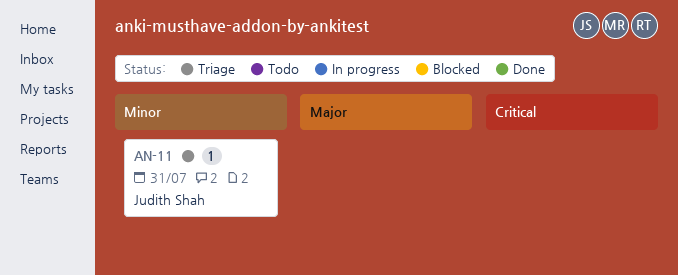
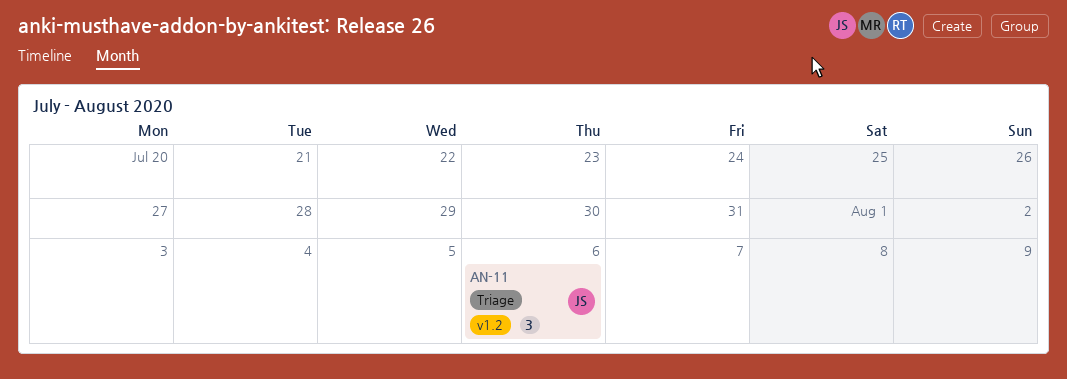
AN-11, estimate: 1 -> 3
AN-11, due: Jul 31 -> Aug 6

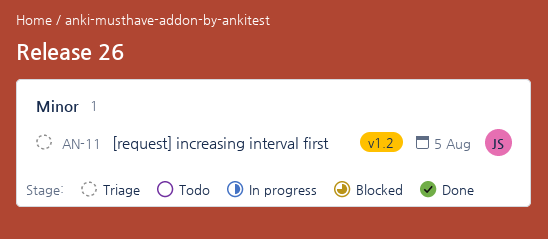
AN-11, due: Aug 6 -> Aug 5

